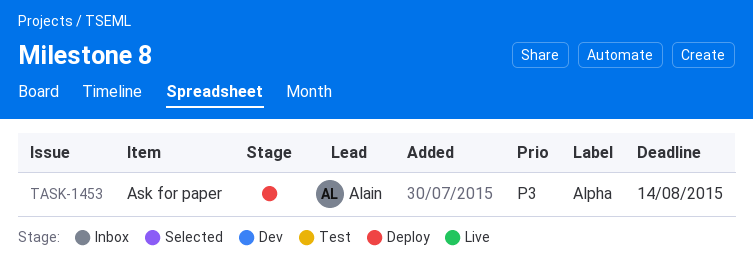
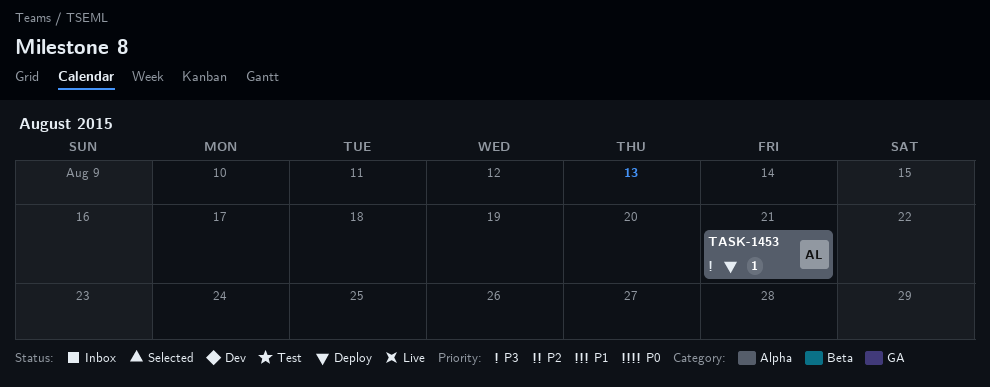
TASK-1453, due: Aug 14 -> Aug 21

